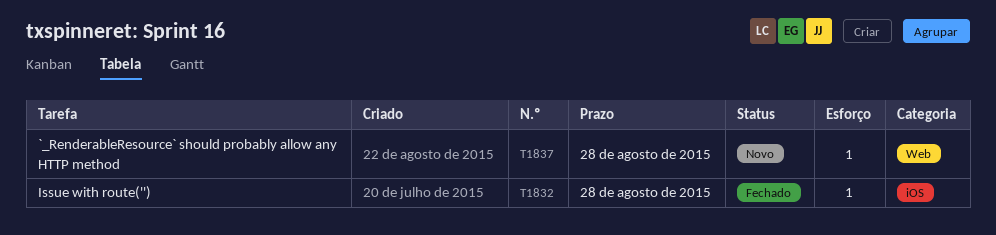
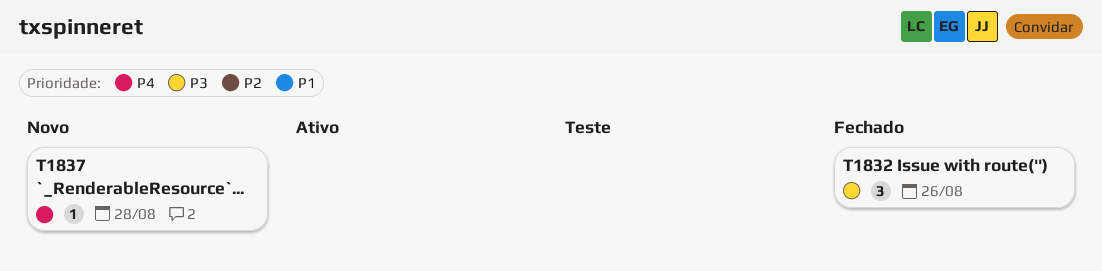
T1832, estimate: 1 -> 3
T1832, due: Aug 28 -> Aug 26

